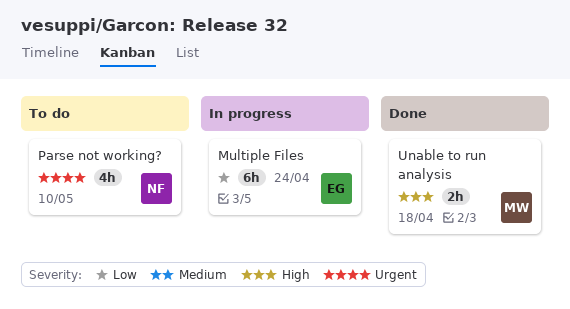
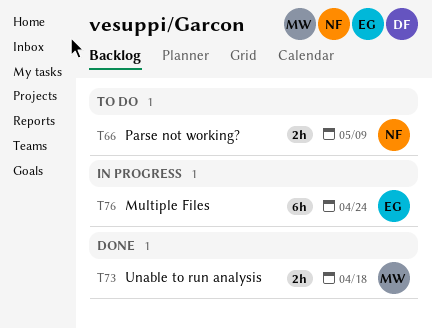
Parse not working?, estimate: 4h -> 2h
Parse not working?, due: May 10 -> May 9

